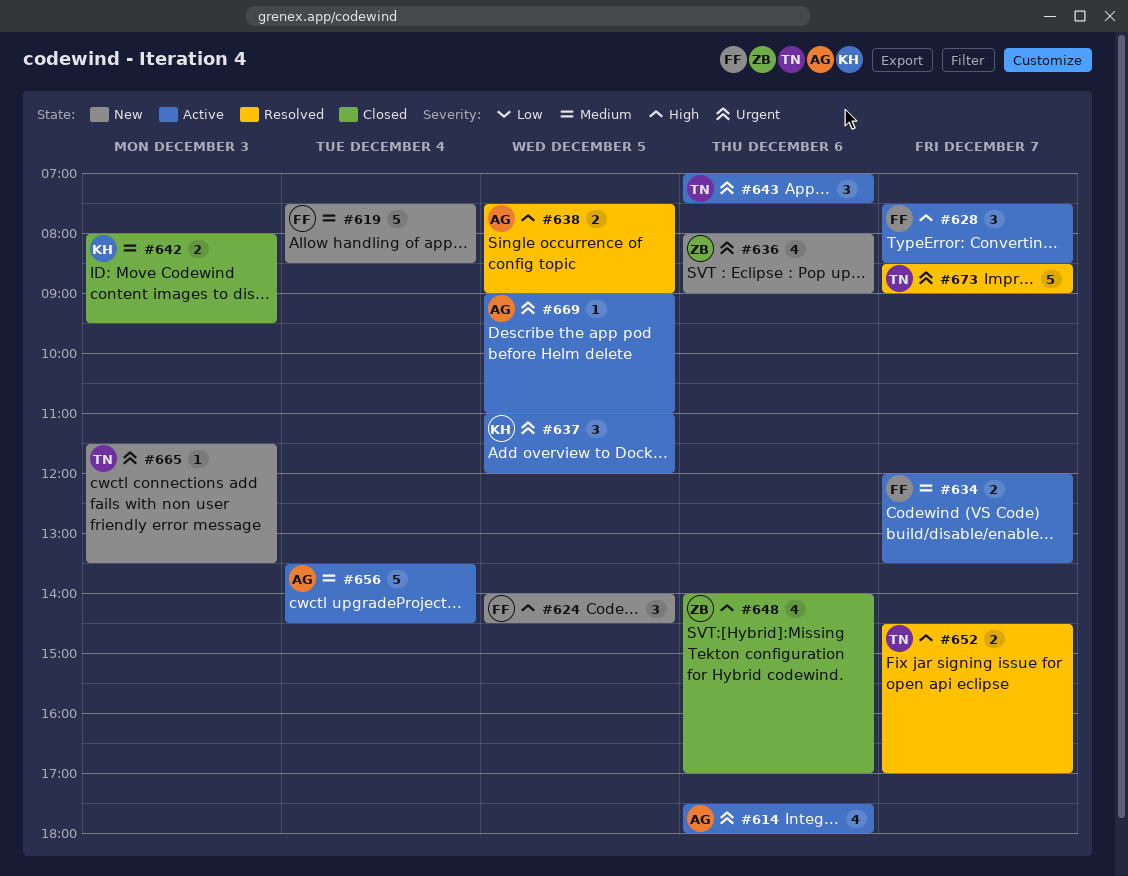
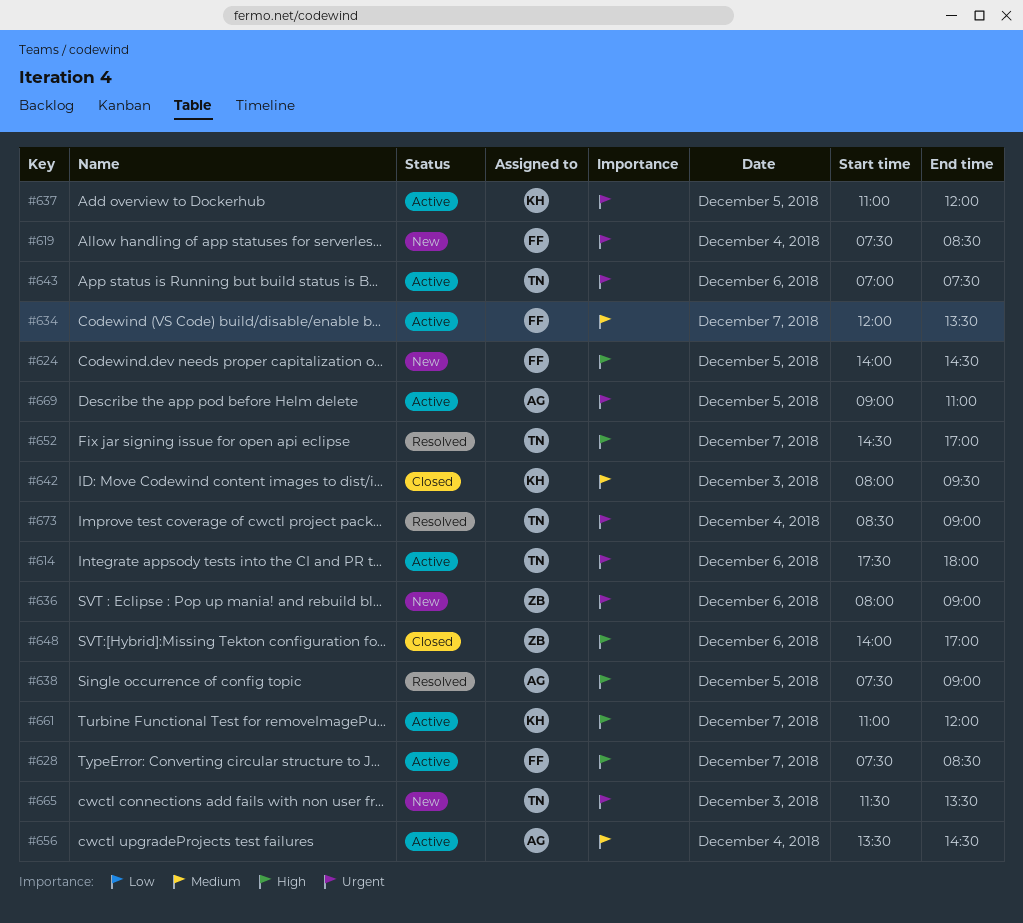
#614, owner: AG -> TN
#619, priority: Medium -> Urgent
#661: none -> present
#673, day: Dec 7 -> Dec 4

